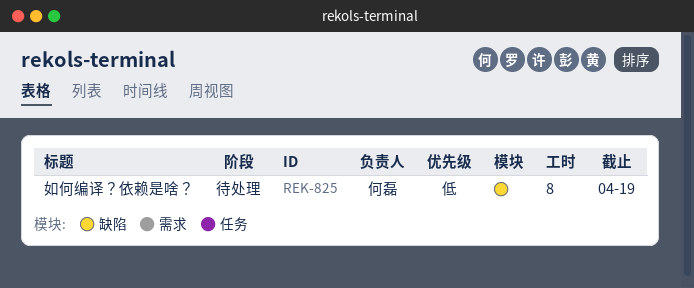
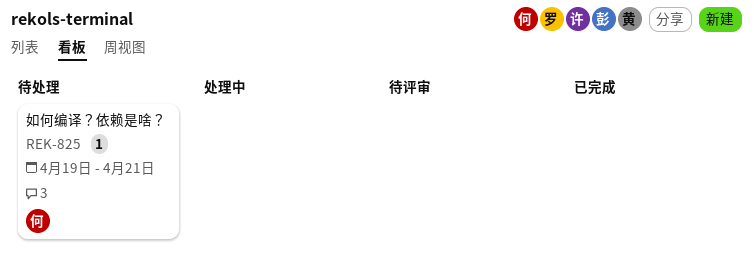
REK-825, estimate: 8 -> 1
REK-825, due: Apr 19 -> Apr 21

